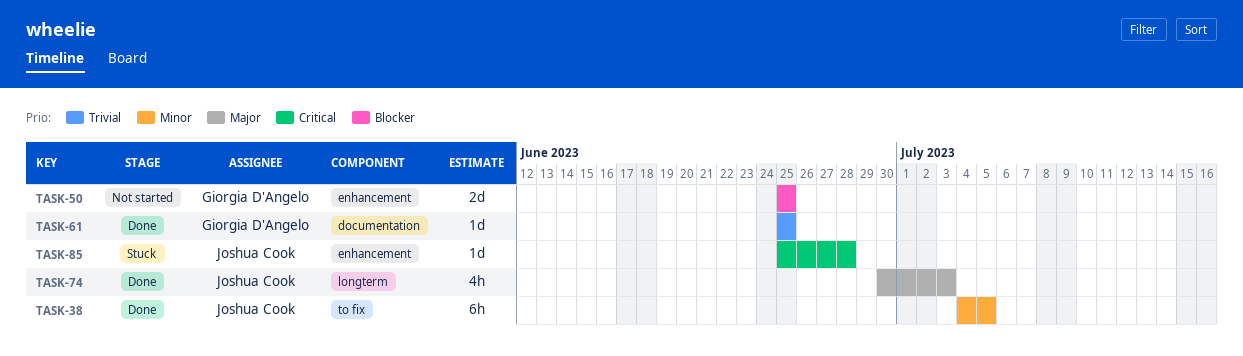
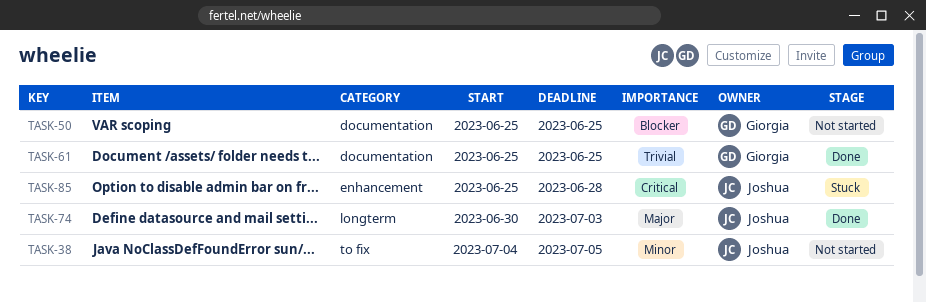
TASK-38, status: Done -> Not started
TASK-50, label: enhancement -> documentation

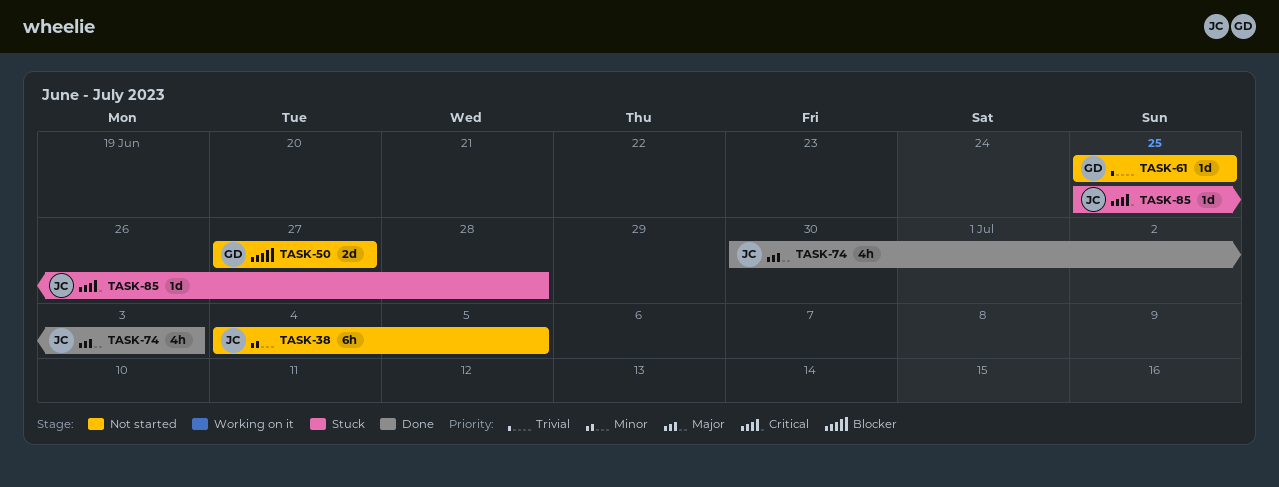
TASK-50, start: Jun 25 -> Jun 27
TASK-50, due: Jun 25 -> Jun 27
TASK-61, status: Done -> Not started

